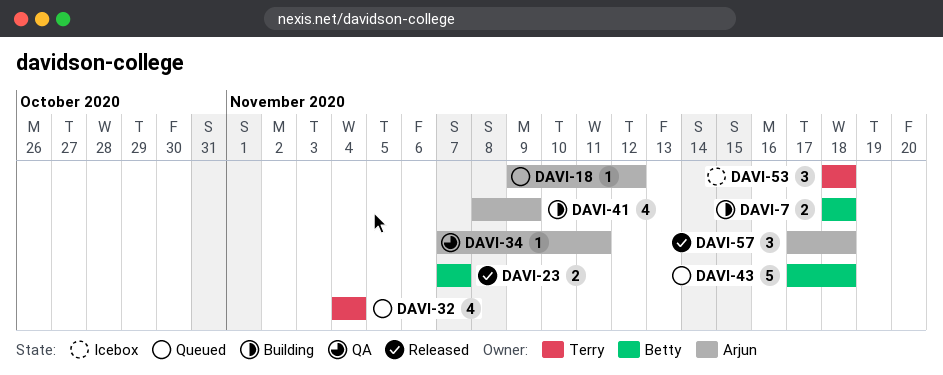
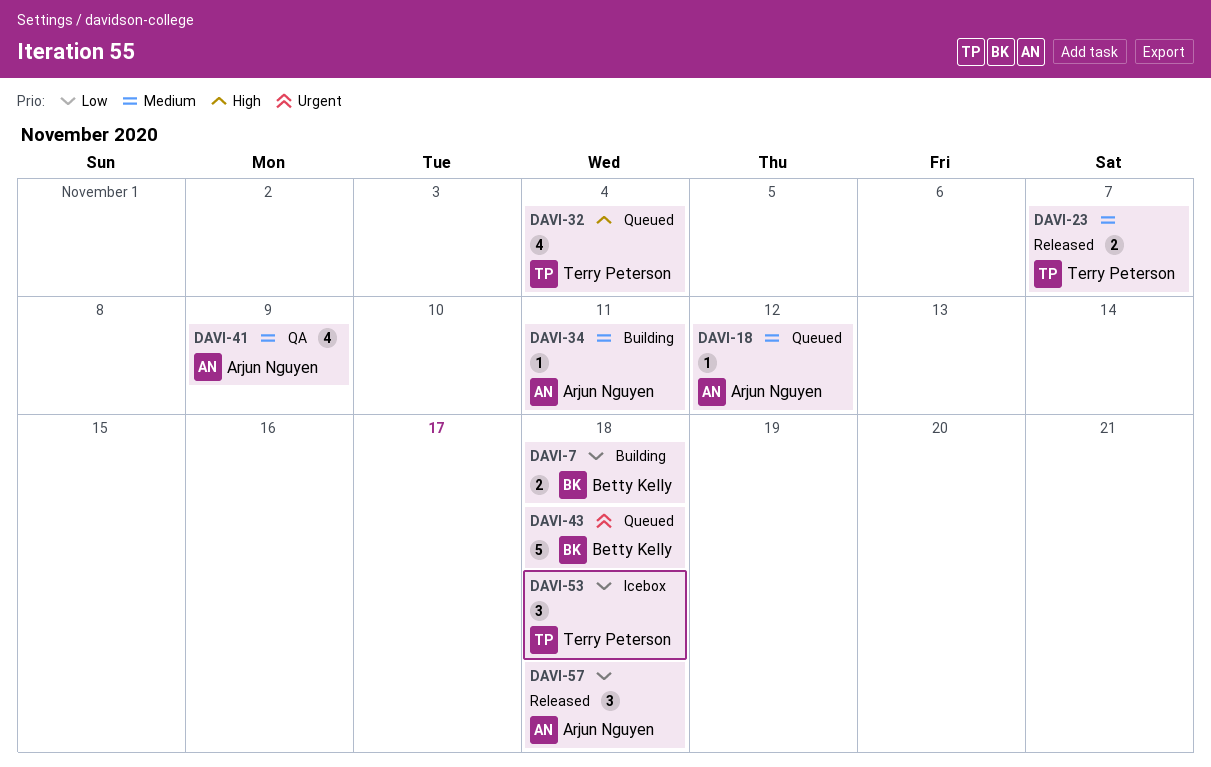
DAVI-23, owner: Betty Kelly -> Terry Peterson
DAVI-34, status: QA -> Building
DAVI-41, status: Building -> QA

